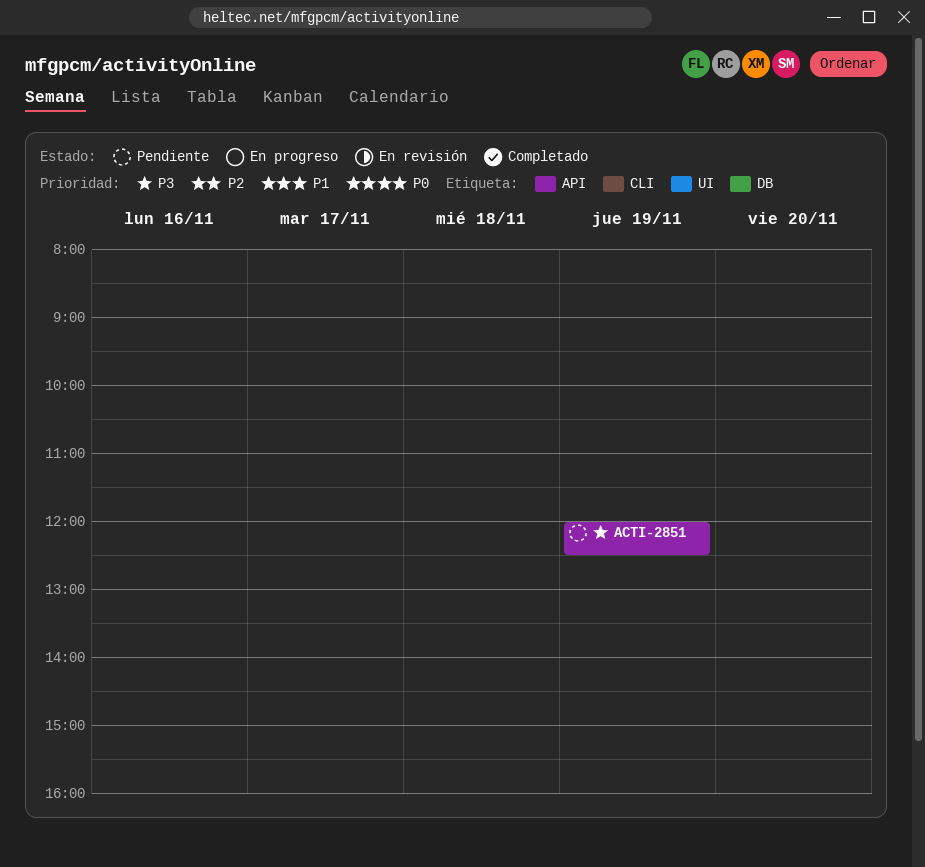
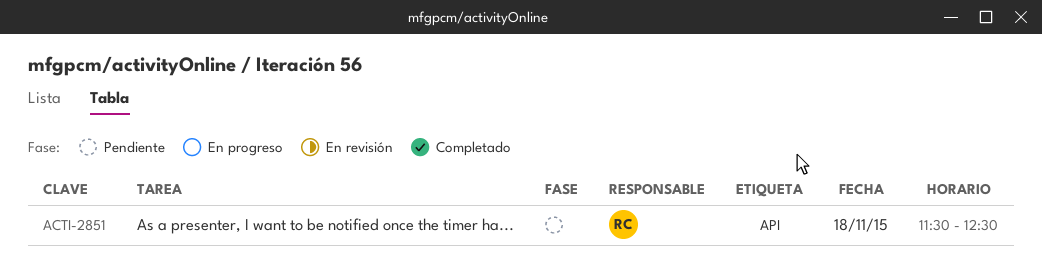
ACTI-2851, day: Nov 19 -> Nov 18
ACTI-2851, begins: 12:00 -> 11:30

